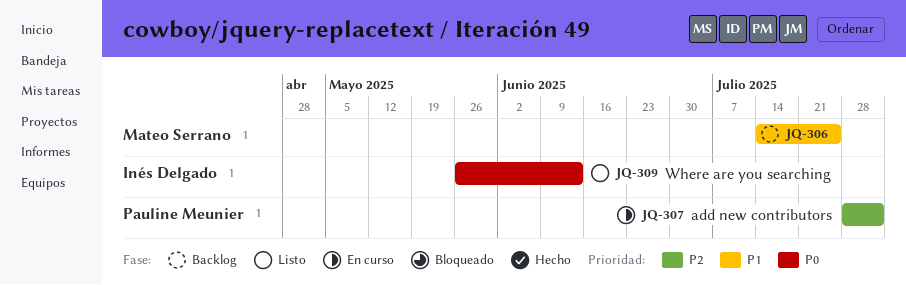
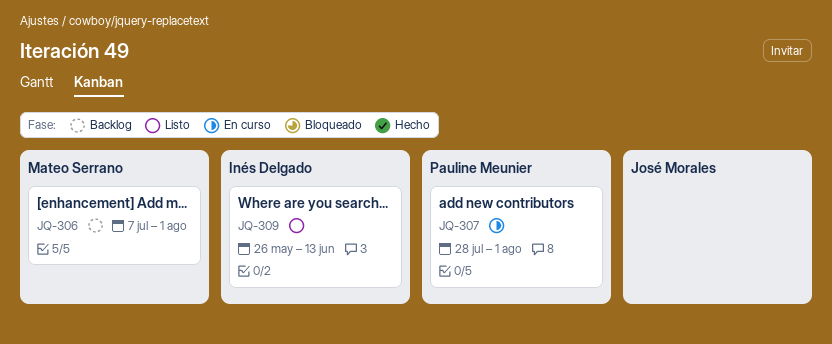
JQ-306, start: Jul 14 -> Jul 7
JQ-306, due: Jul 25 -> Aug 1

